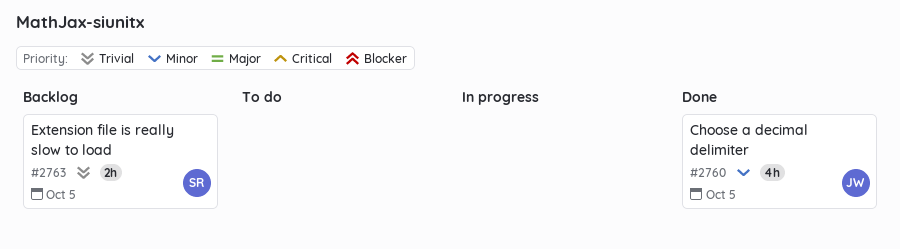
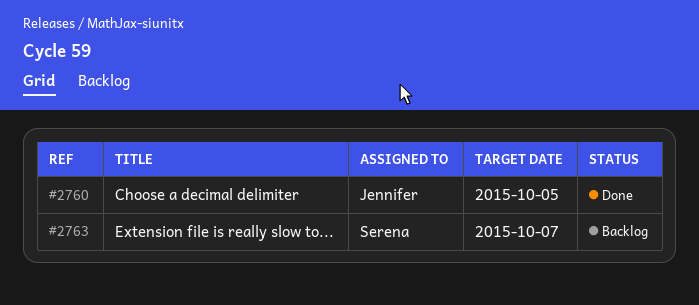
#2763, due: Oct 5 -> Oct 7

